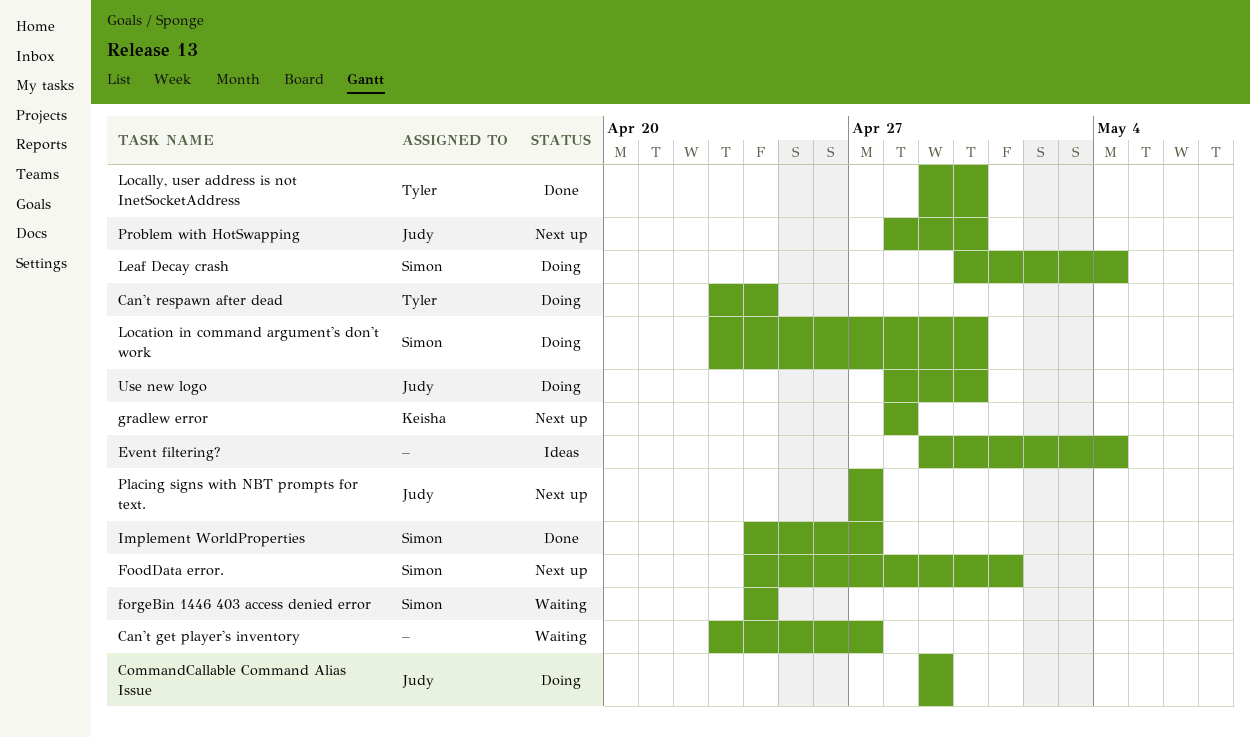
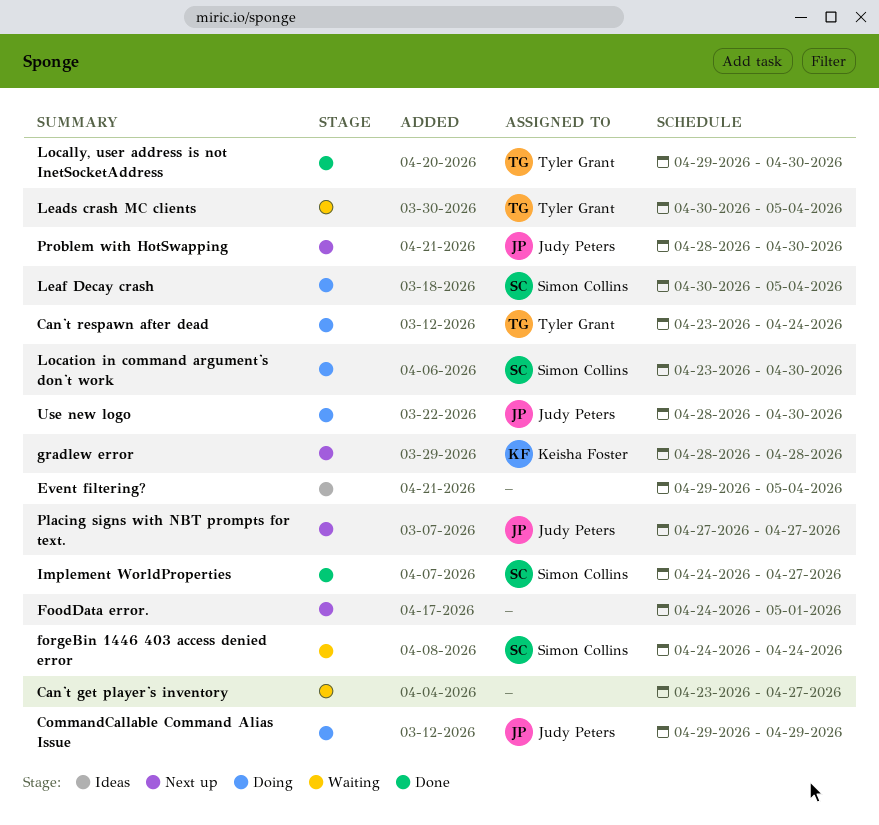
FoodData error., owner: Simon Collins -> none
Leads crash MC clients: none -> present

